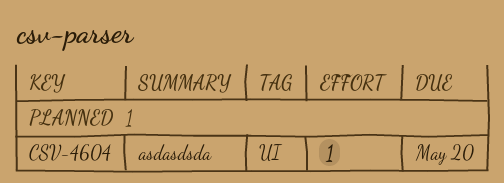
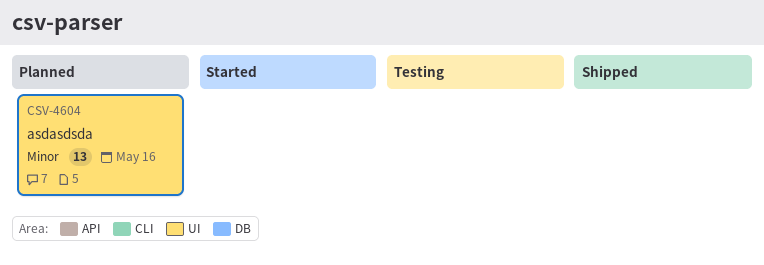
CSV-4604, estimate: 1 -> 13
CSV-4604, due: May 20 -> May 16

